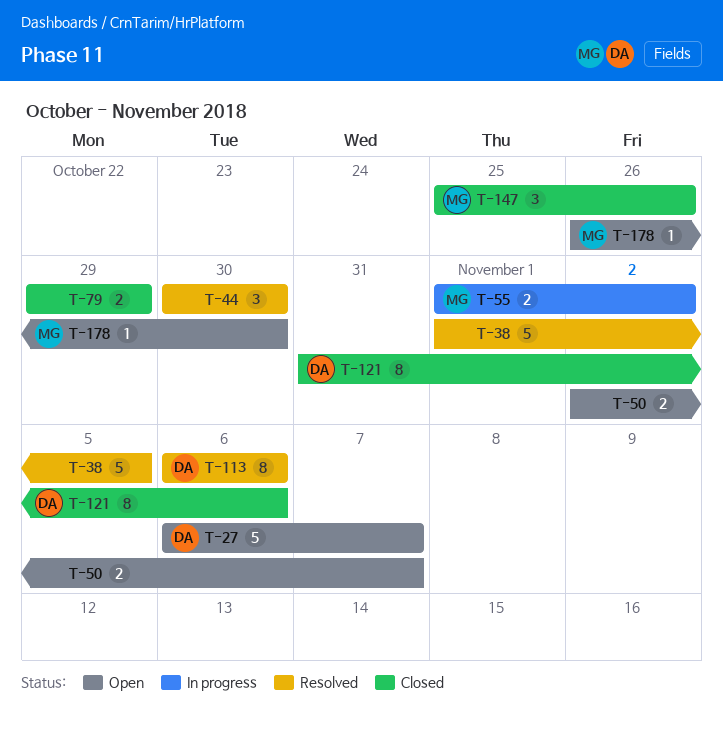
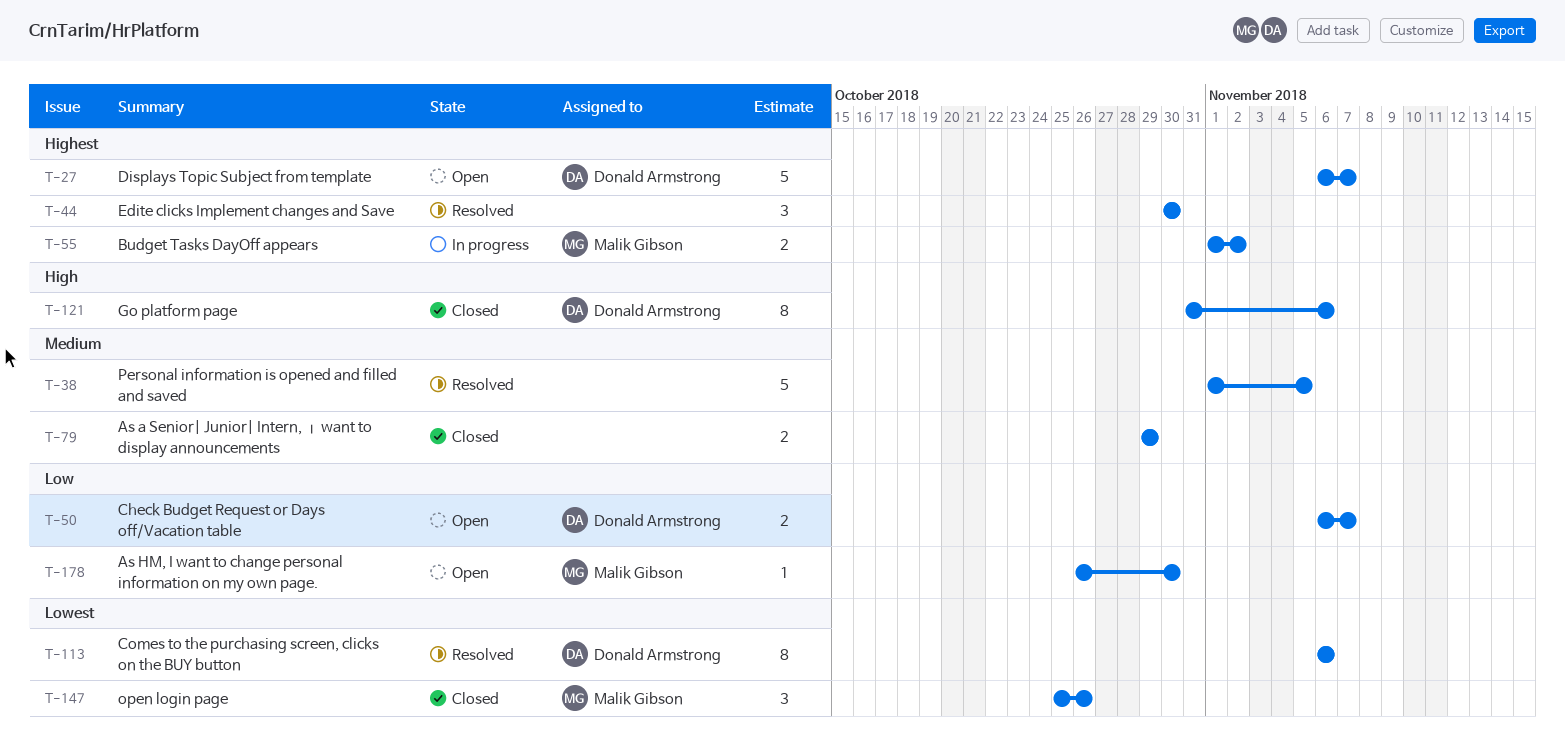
T-50, owner: none -> Donald Armstrong
T-50, start: Nov 2 -> Nov 6

